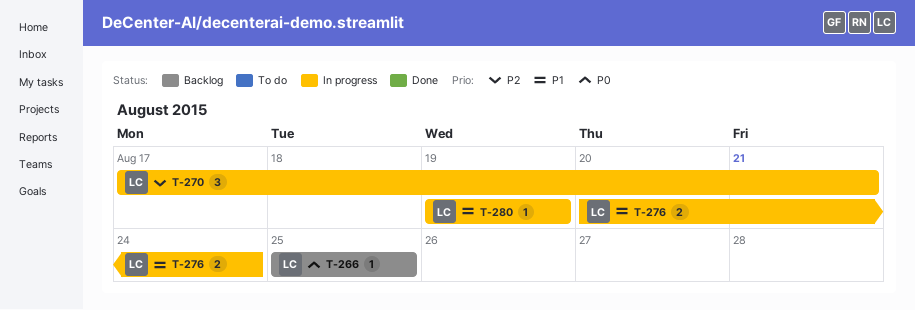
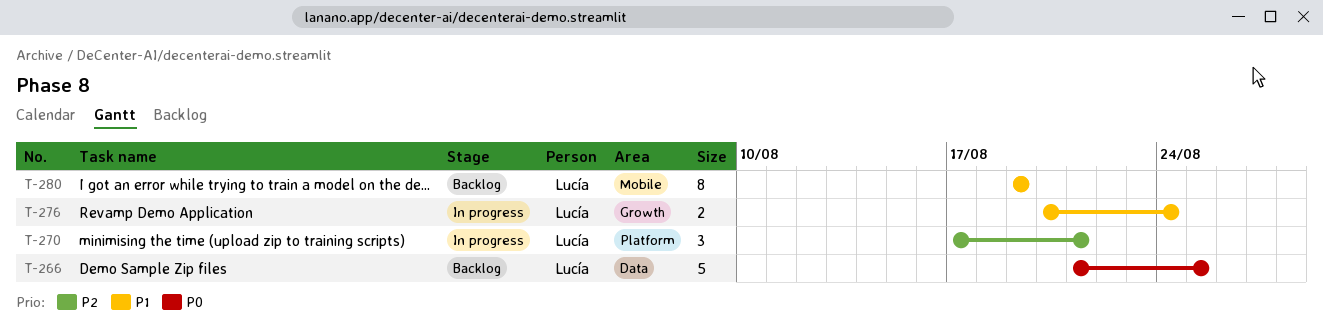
T-266, estimate: 1 -> 5
T-266, start: Aug 25 -> Aug 21
T-280, status: In progress -> Backlog
T-280, estimate: 1 -> 8

